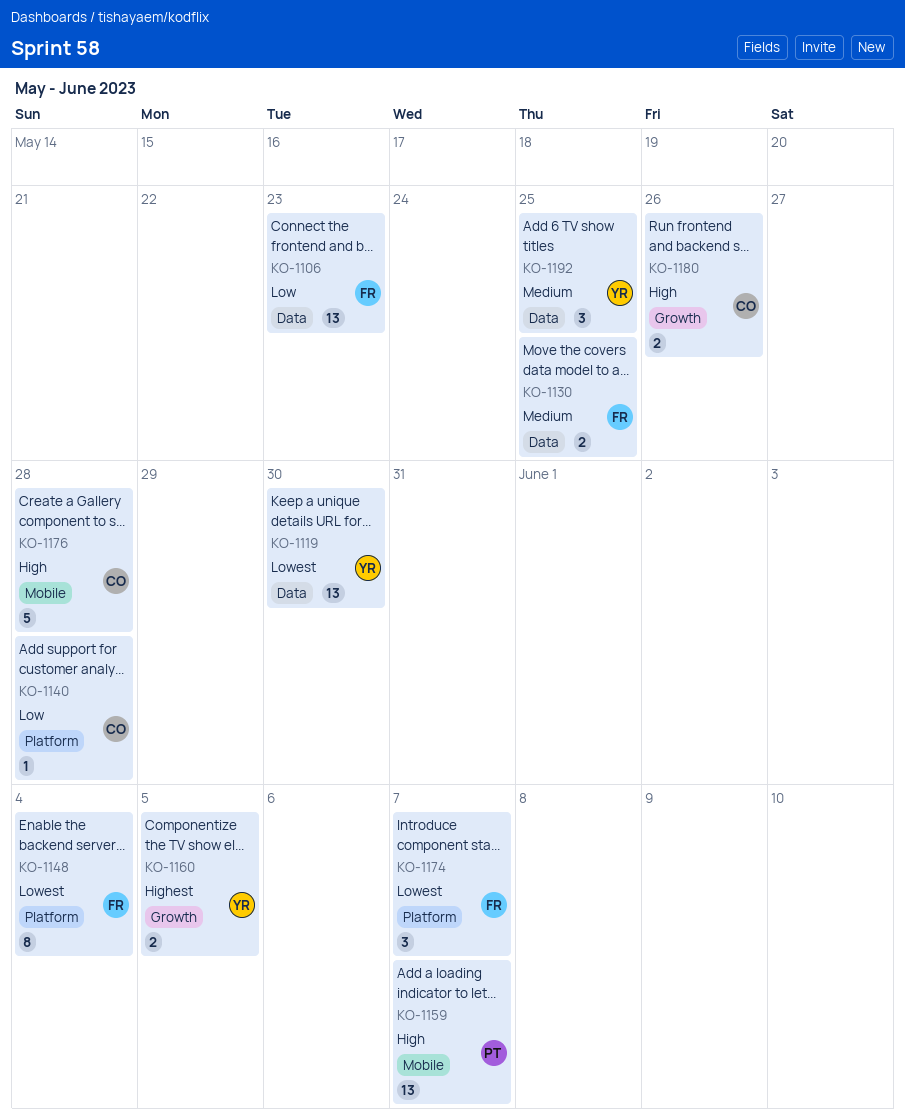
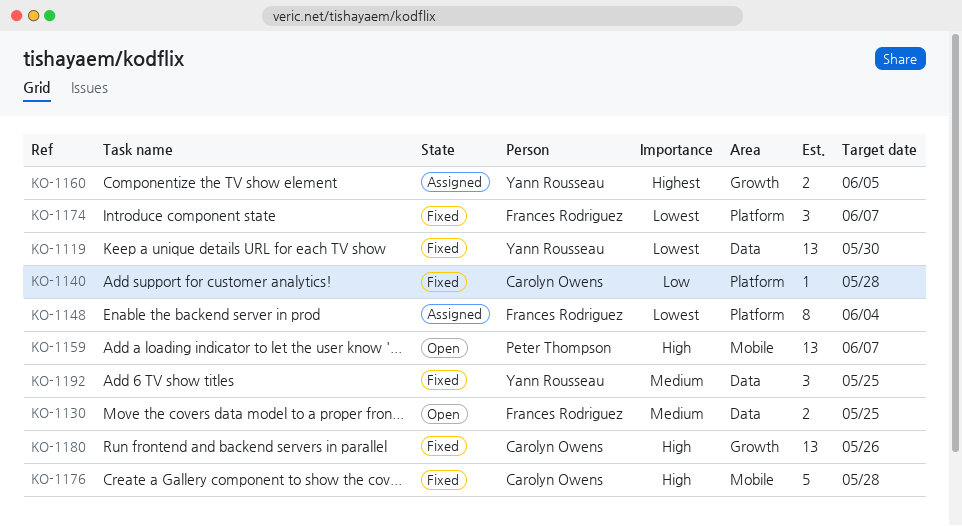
KO-1106: present -> none
KO-1180, estimate: 2 -> 13

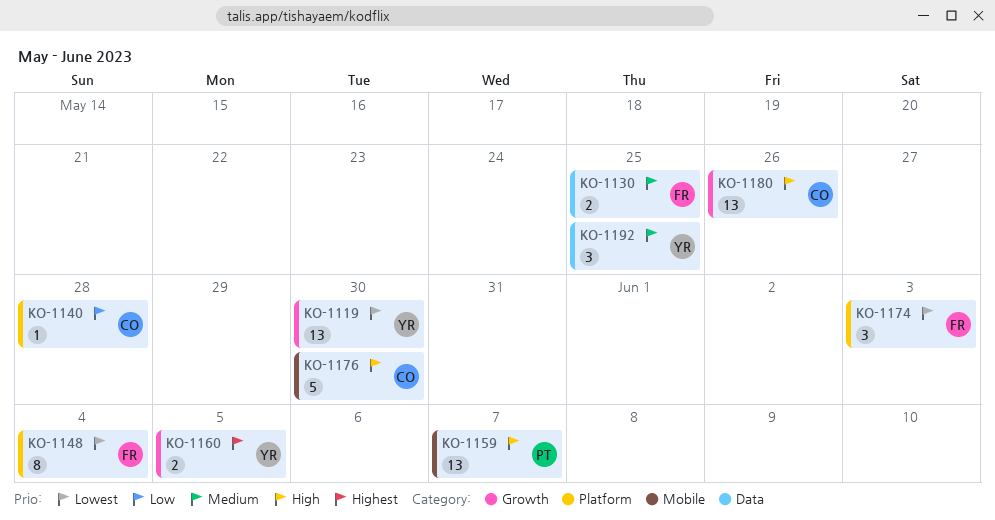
KO-1119, label: Data -> Growth
KO-1174, due: Jun 7 -> Jun 3
KO-1176, due: May 28 -> May 30

